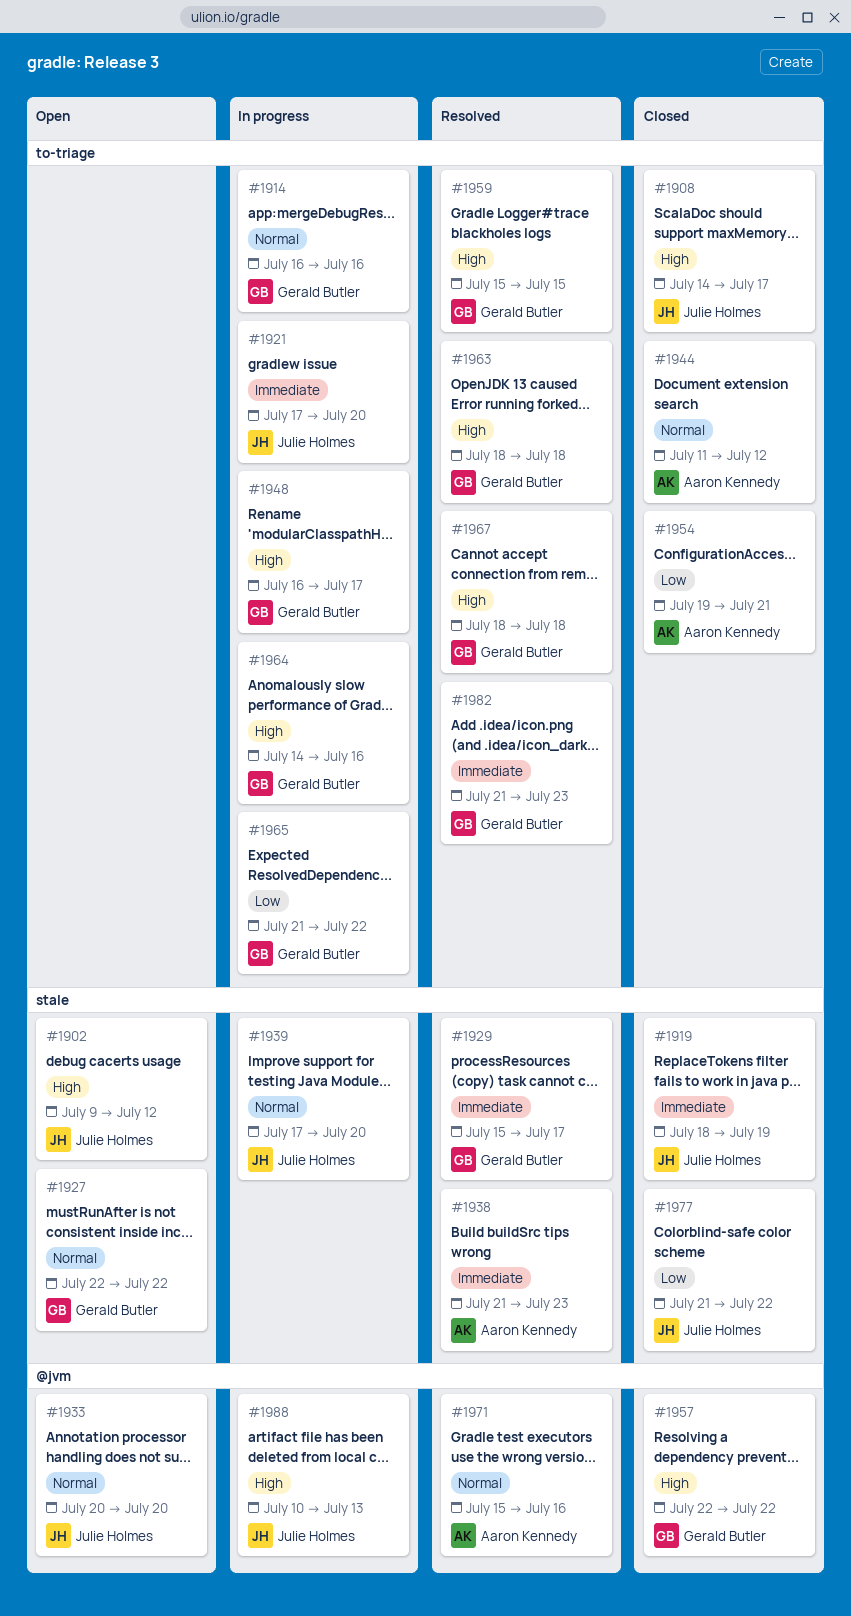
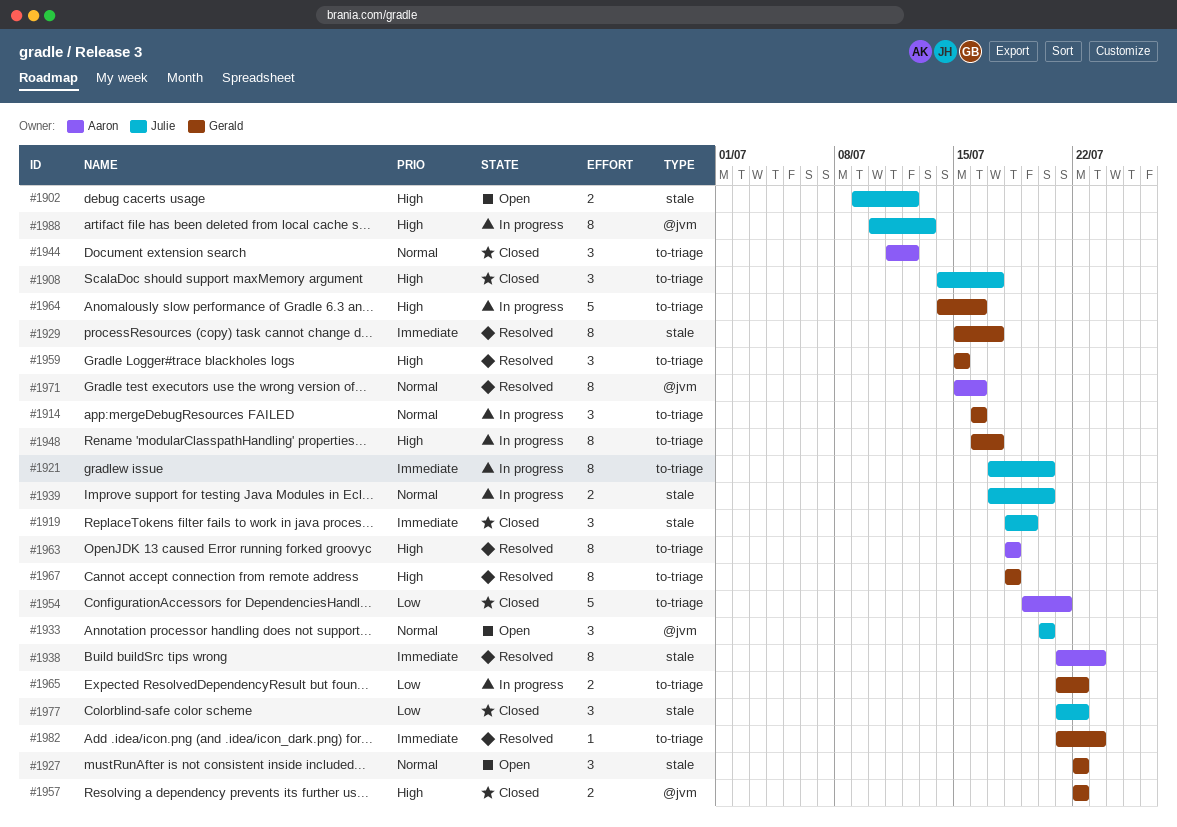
#1963, owner: Gerald Butler -> Aaron Kennedy

